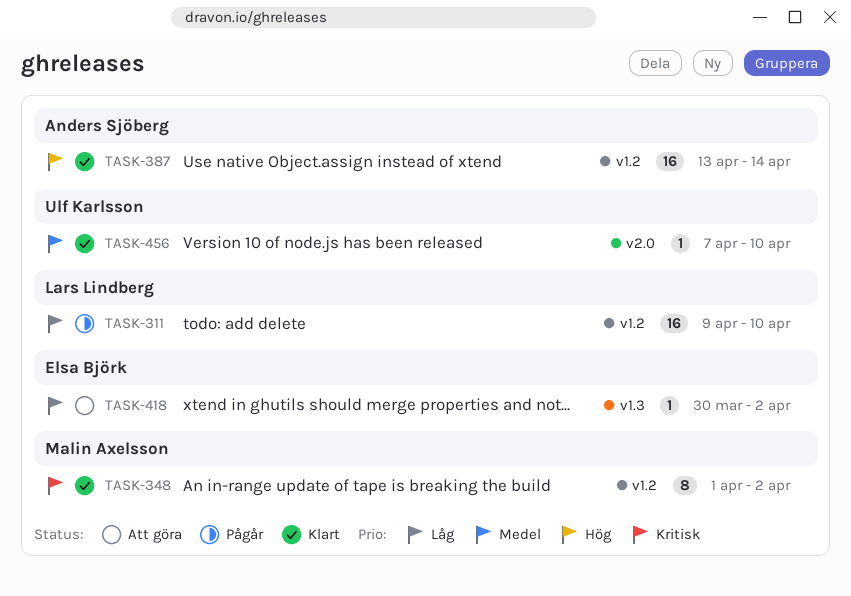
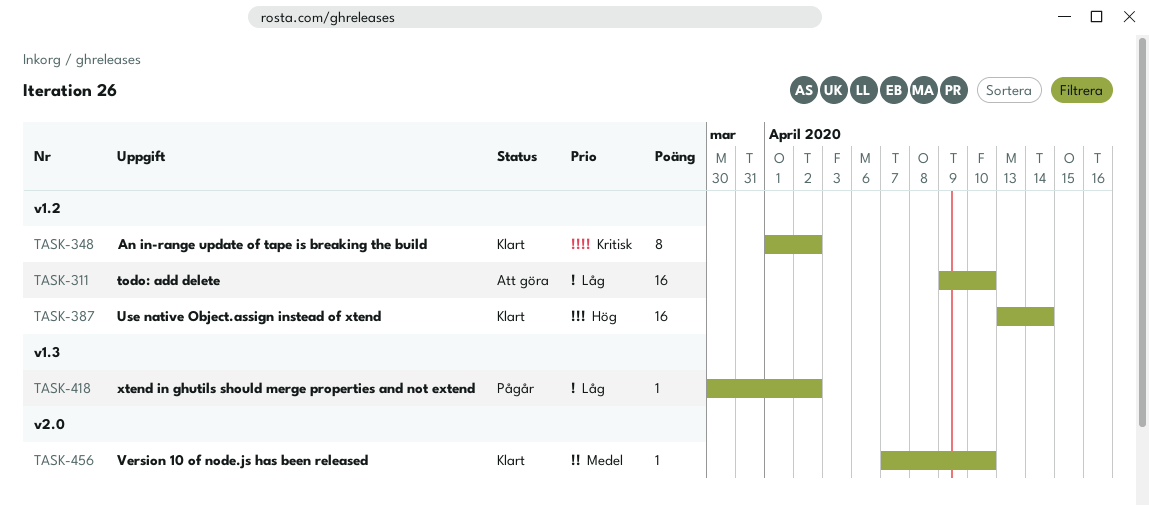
TASK-311, status: Pågår -> Att göra
TASK-418, status: Att göra -> Pågår

